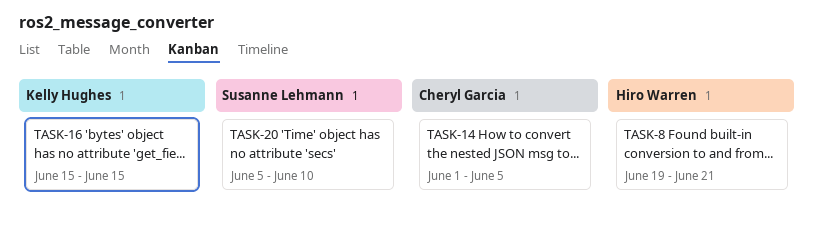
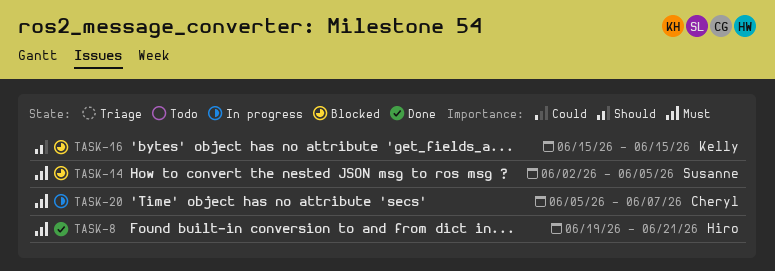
TASK-14, owner: Cheryl Garcia -> Susanne Lehmann
TASK-14, start: Jun 1 -> Jun 2
TASK-20, owner: Susanne Lehmann -> Cheryl Garcia
TASK-20, due: Jun 10 -> Jun 7

